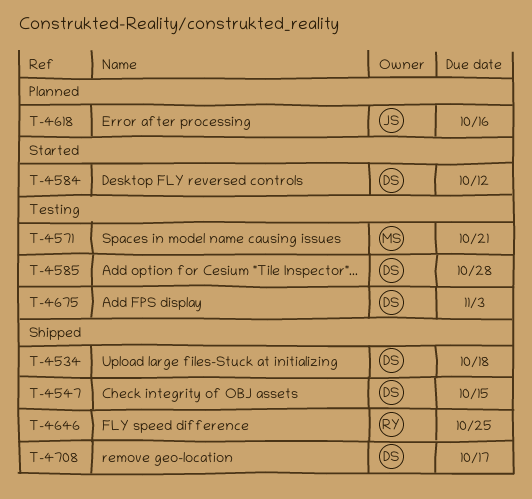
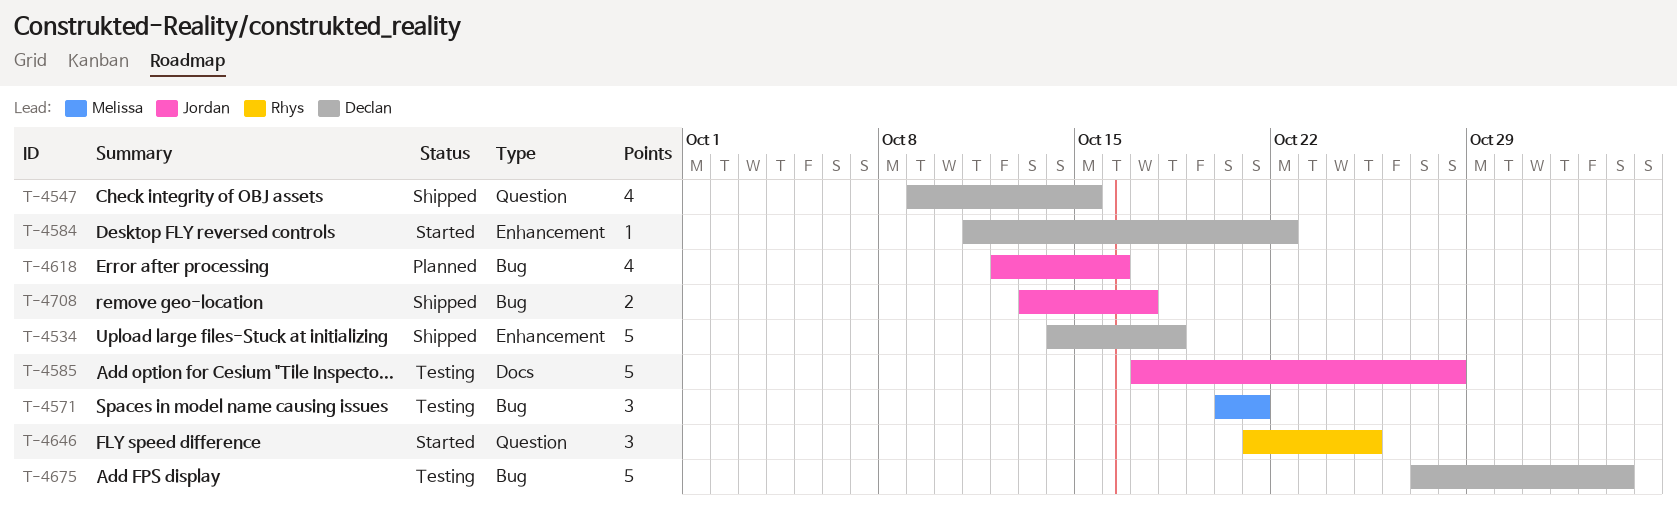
T-4584, due: Oct 12 -> Oct 22
T-4585, owner: Declan -> Jordan
T-4646, status: Shipped -> Started
T-4708, owner: Declan -> Jordan

